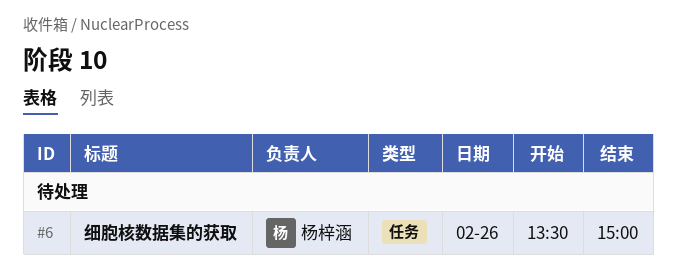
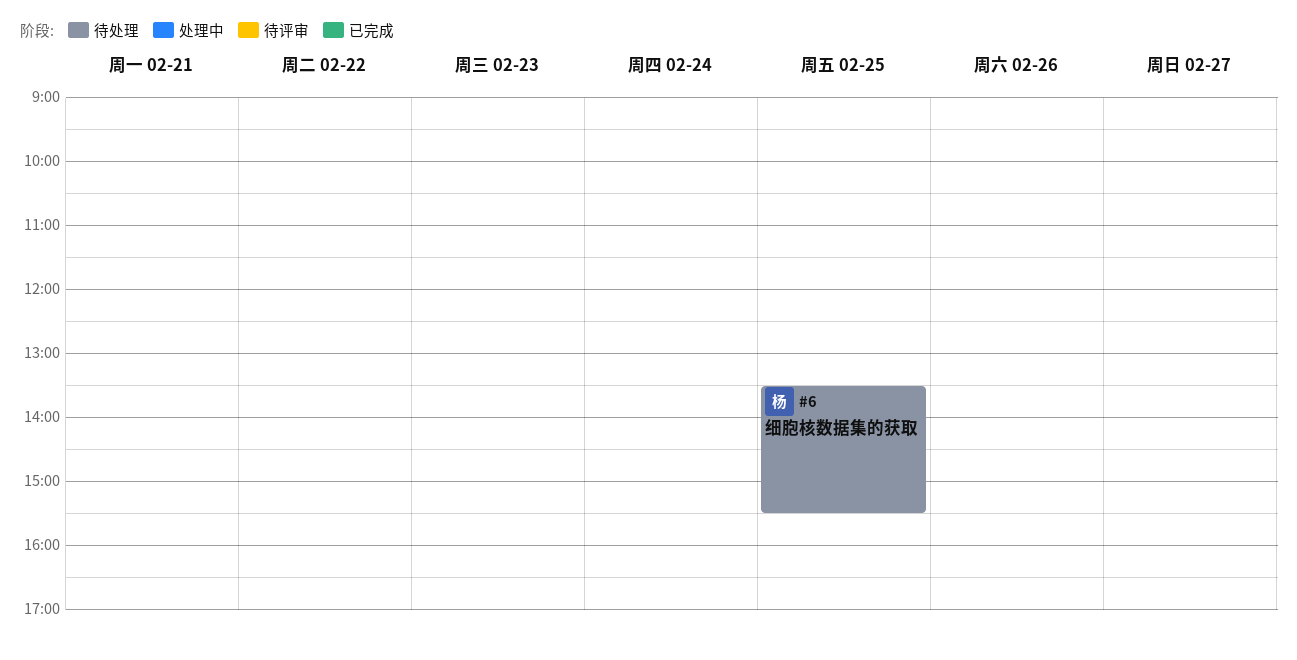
#6, day: Feb 26 -> Feb 25
#6, ends: 15:00 -> 15:30

